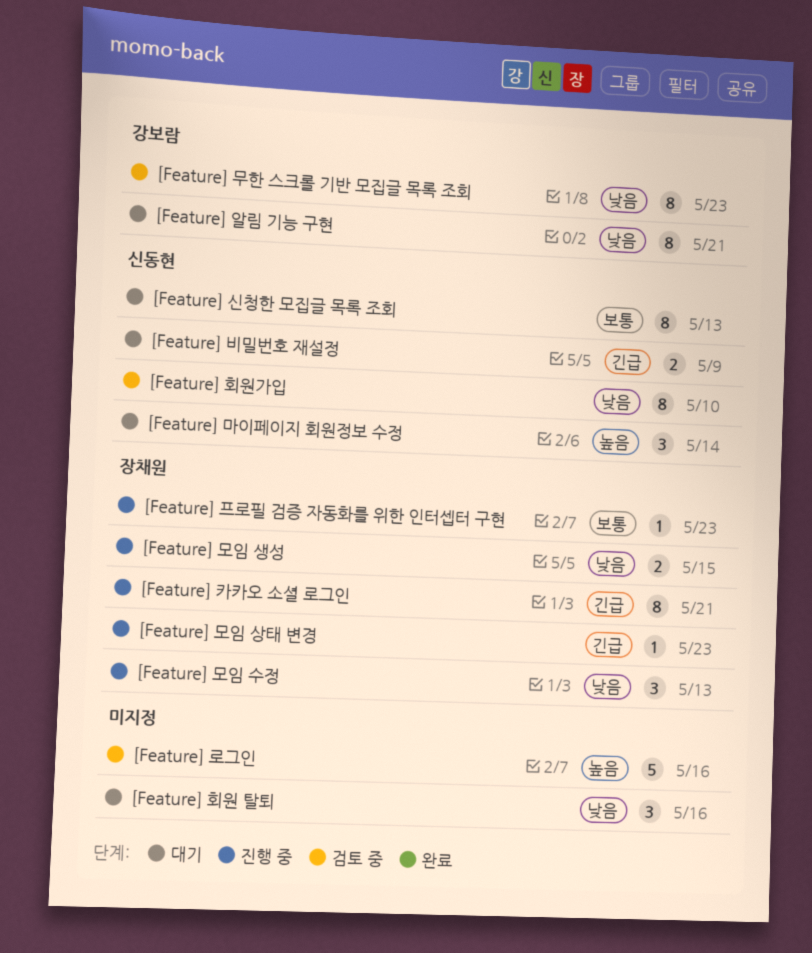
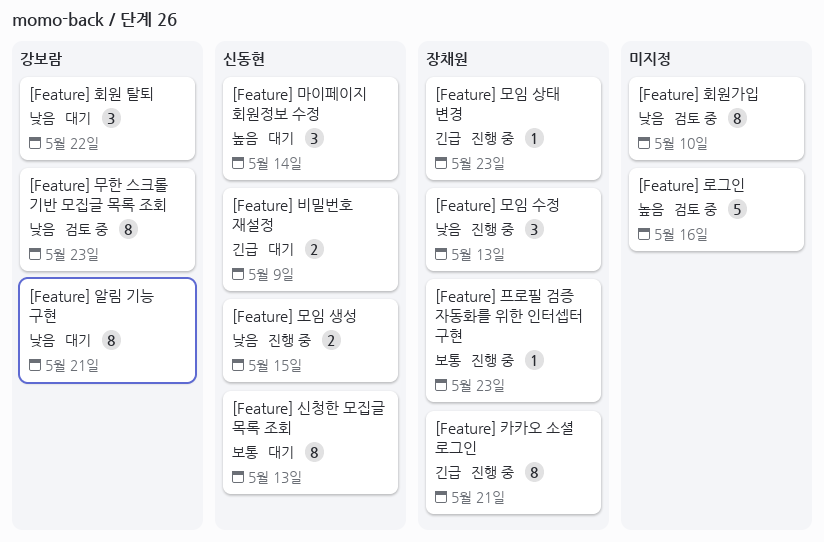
[Feature] 모임 생성, owner: 장채원 -> 신동현
[Feature] 회원 탈퇴, owner: none -> 강보람
[Feature] 회원 탈퇴, due: May 16 -> May 22
[Feature] 회원가입, owner: 신동현 -> none

